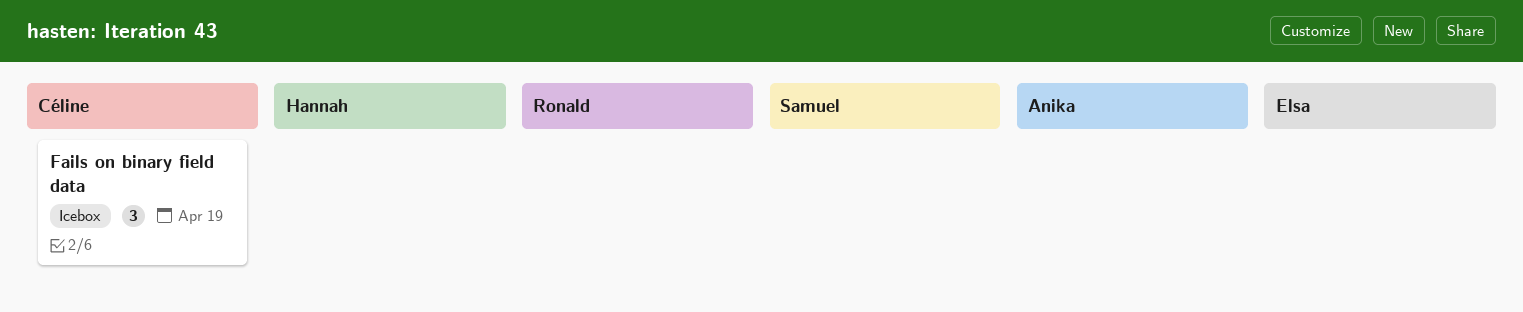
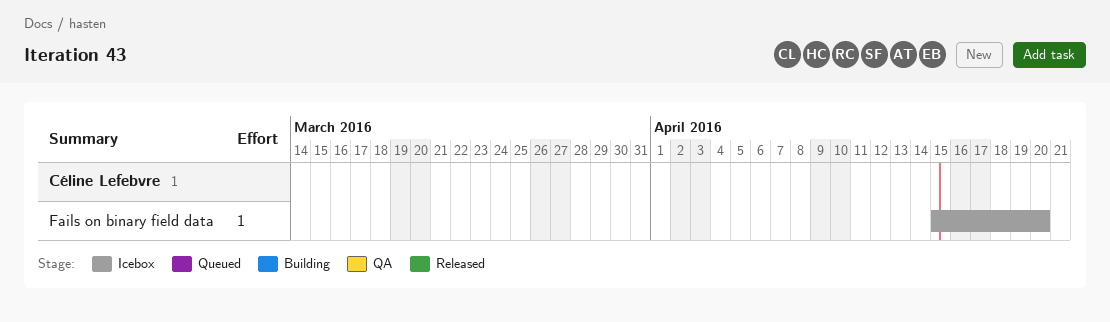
Fails on binary field data, estimate: 3 -> 1
Fails on binary field data, due: Apr 19 -> Apr 20

